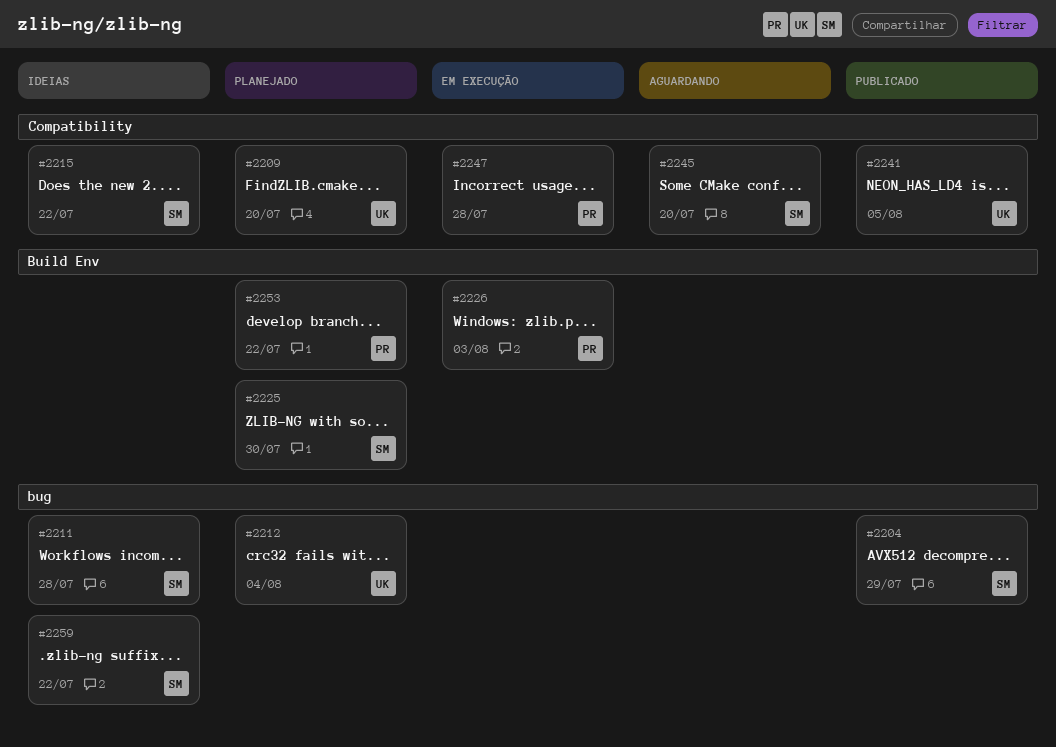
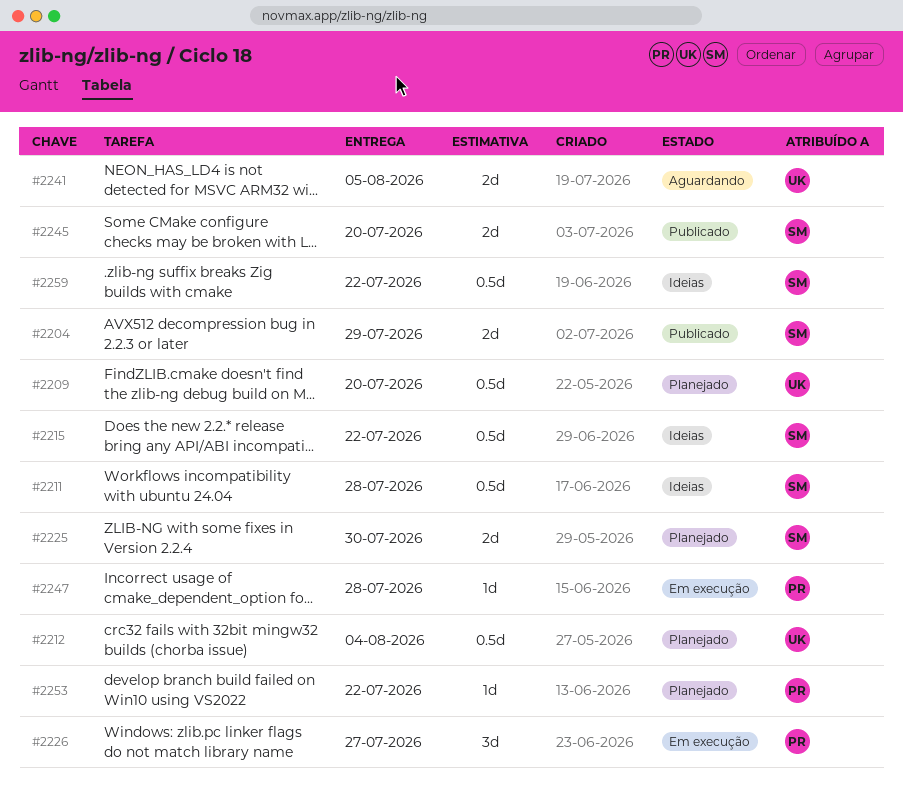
#2226, due: Aug 3 -> Jul 27
#2241, status: Publicado -> Aguardando
#2245, status: Aguardando -> Publicado

